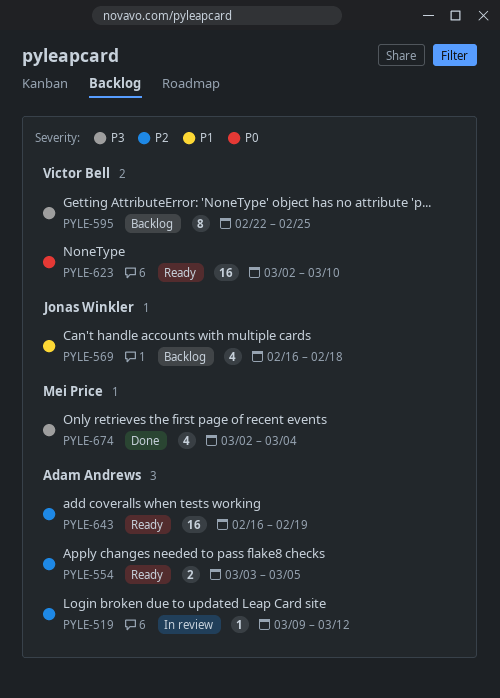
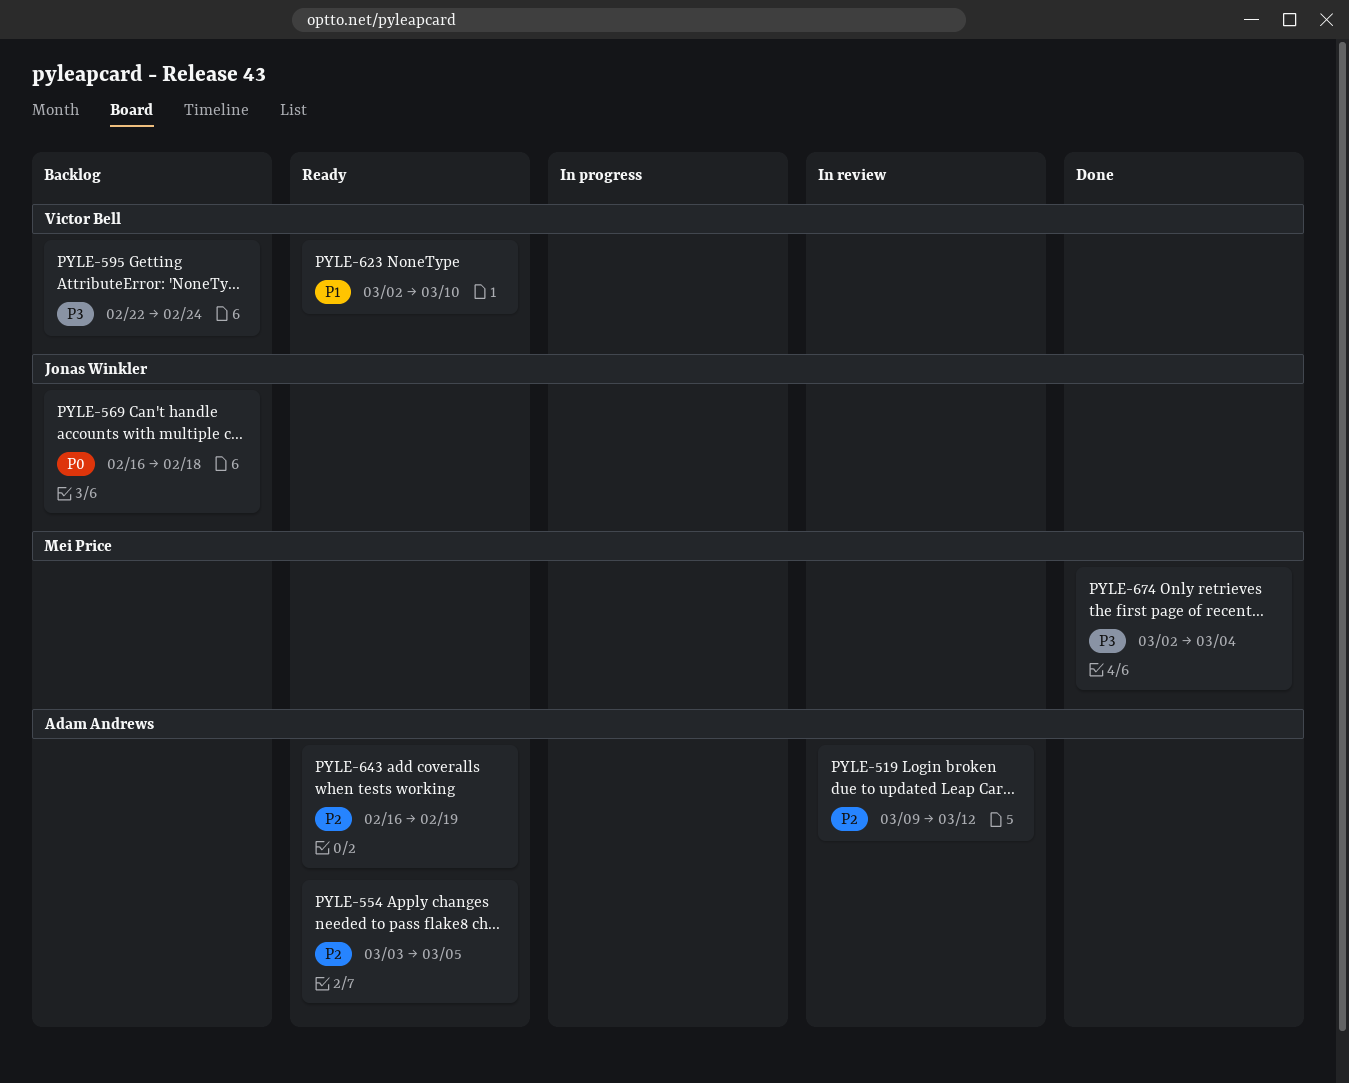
PYLE-569, priority: P1 -> P0
PYLE-595, due: Feb 25 -> Feb 24
PYLE-623, priority: P0 -> P1

